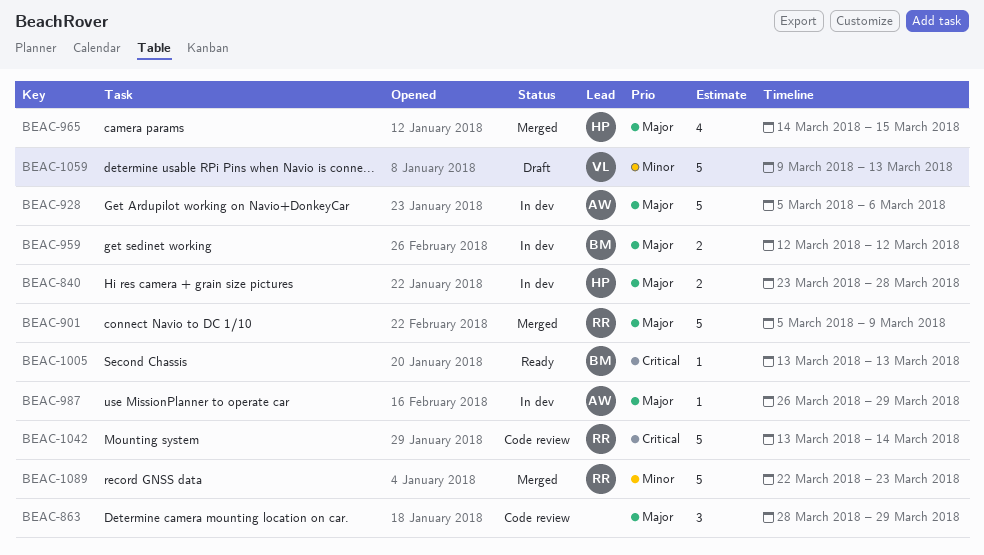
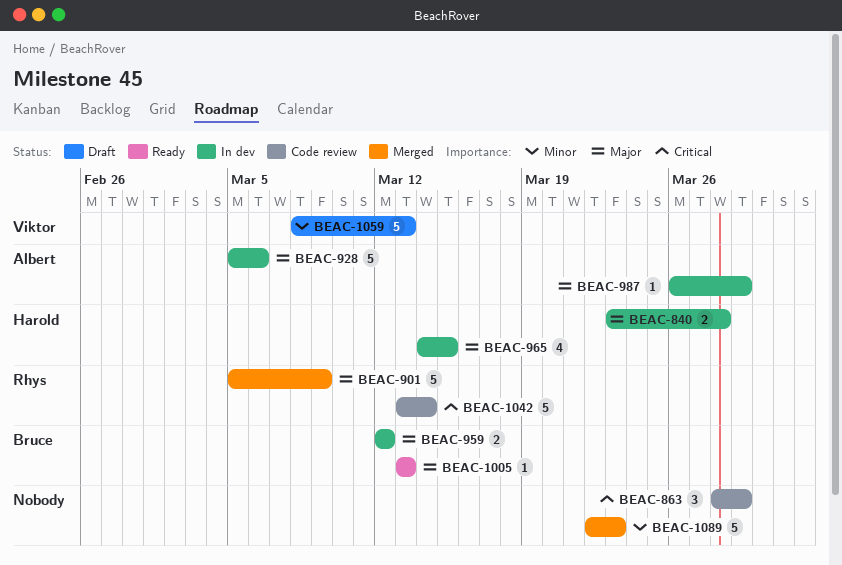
BEAC-863, priority: Major -> Critical
BEAC-965, status: Merged -> In dev
BEAC-1005, priority: Critical -> Major
BEAC-1059, start: Mar 9 -> Mar 8
BEAC-1089, owner: Rhys -> none

